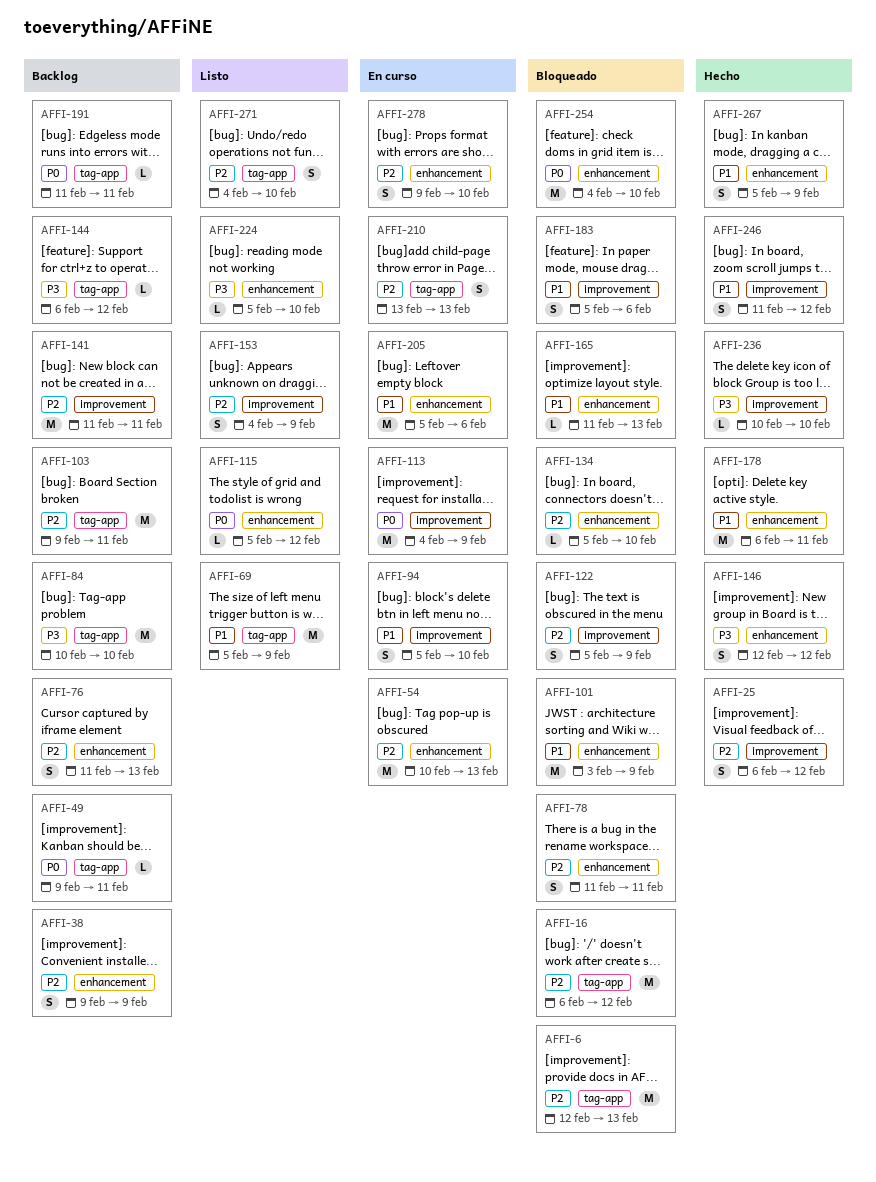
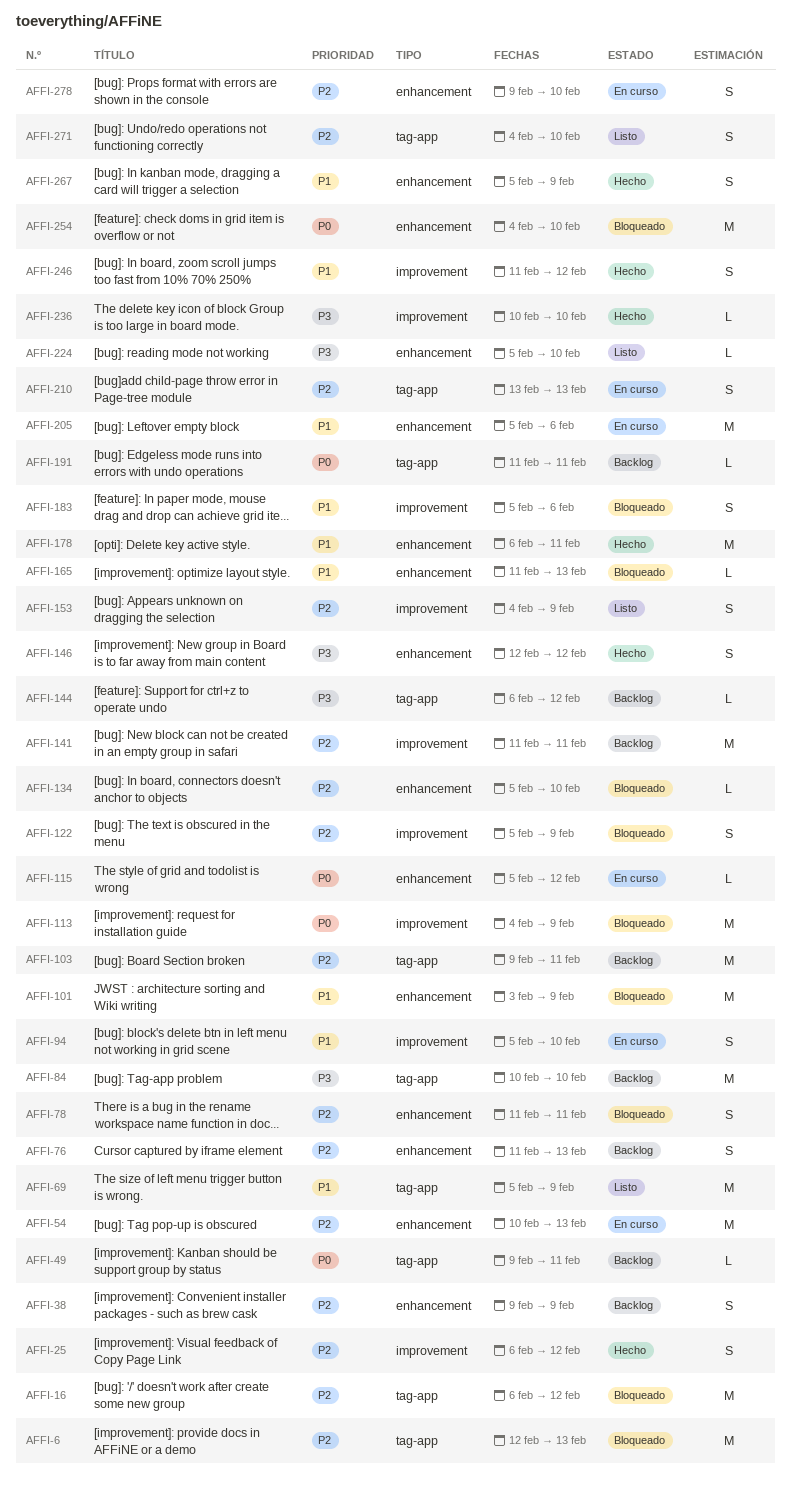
AFFI-113, status: En curso -> Bloqueado
AFFI-115, status: Listo -> En curso

